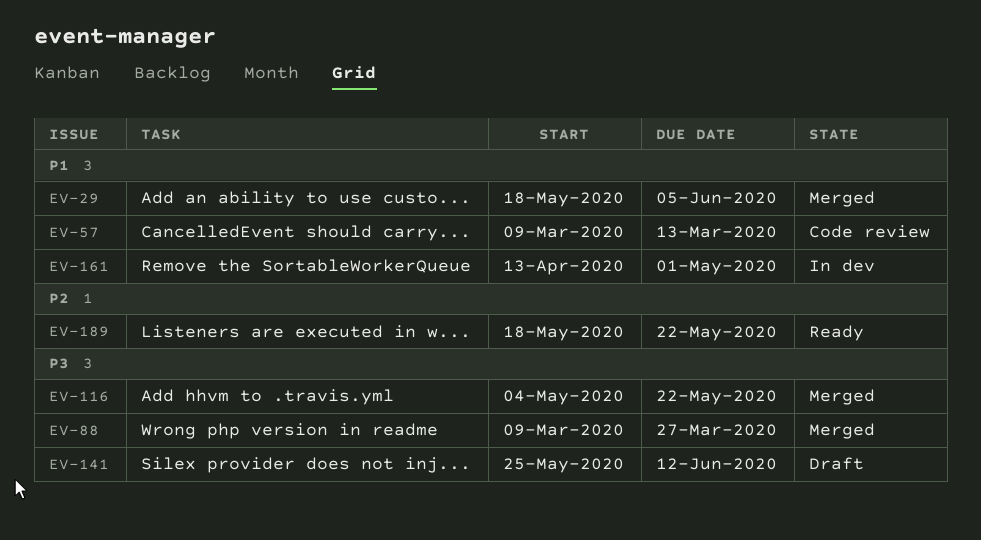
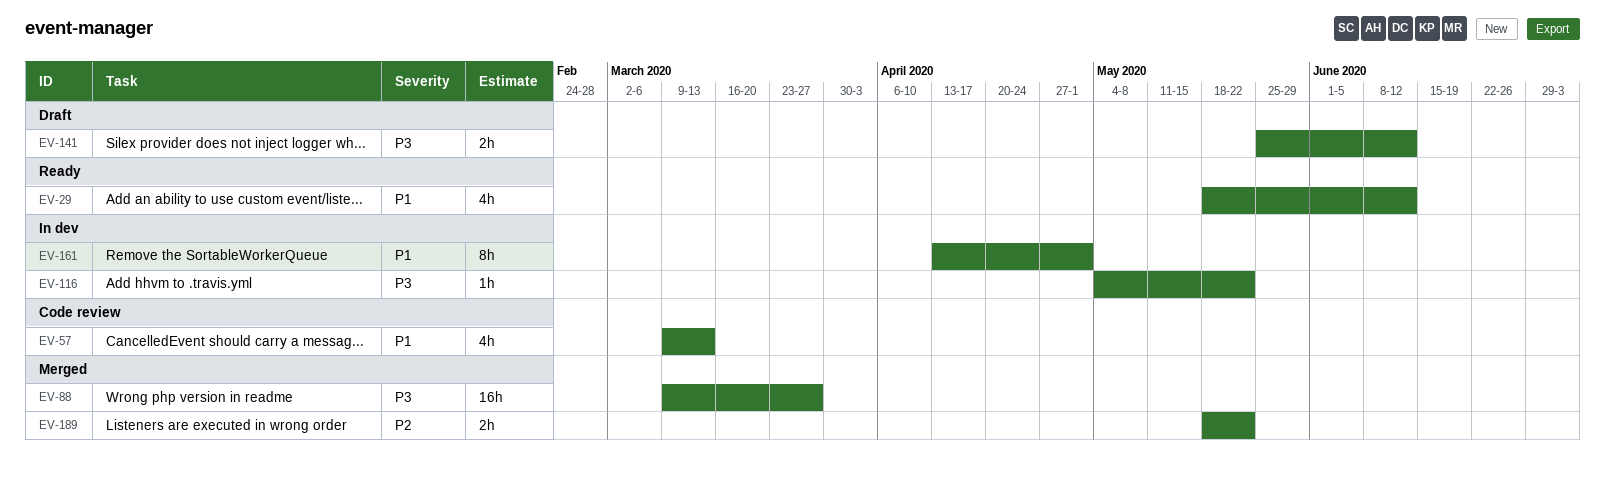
EV-29, status: Merged -> Ready
EV-29, due: Jun 5 -> Jun 12
EV-116, status: Merged -> In dev
EV-189, status: Ready -> Merged

